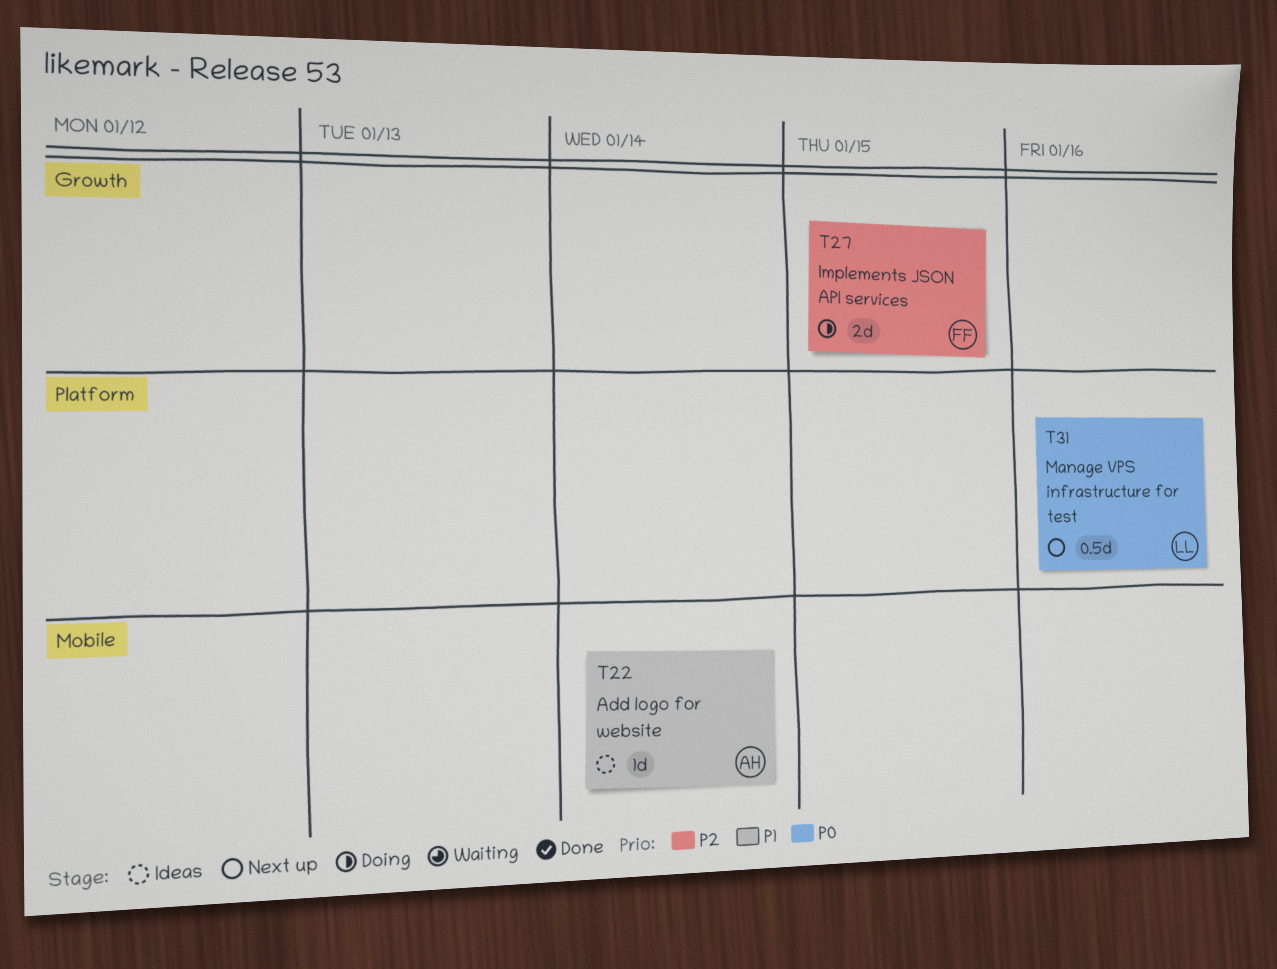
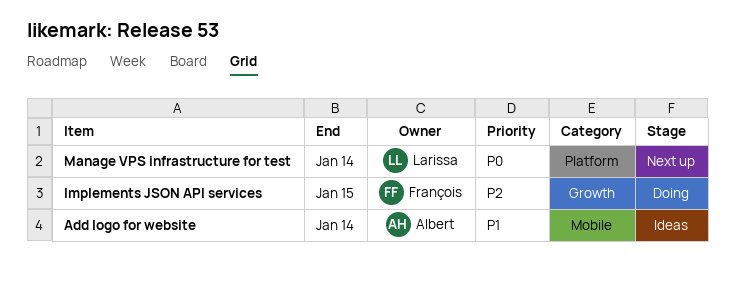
Manage VPS infrastructure for test, due: Jan 16 -> Jan 14

